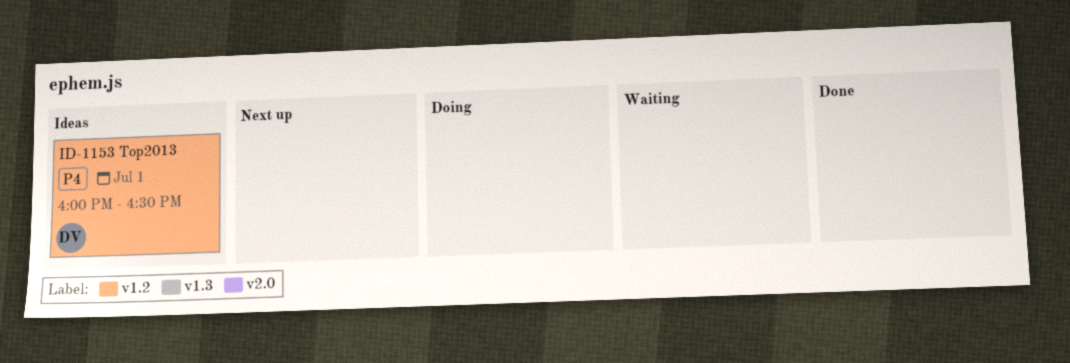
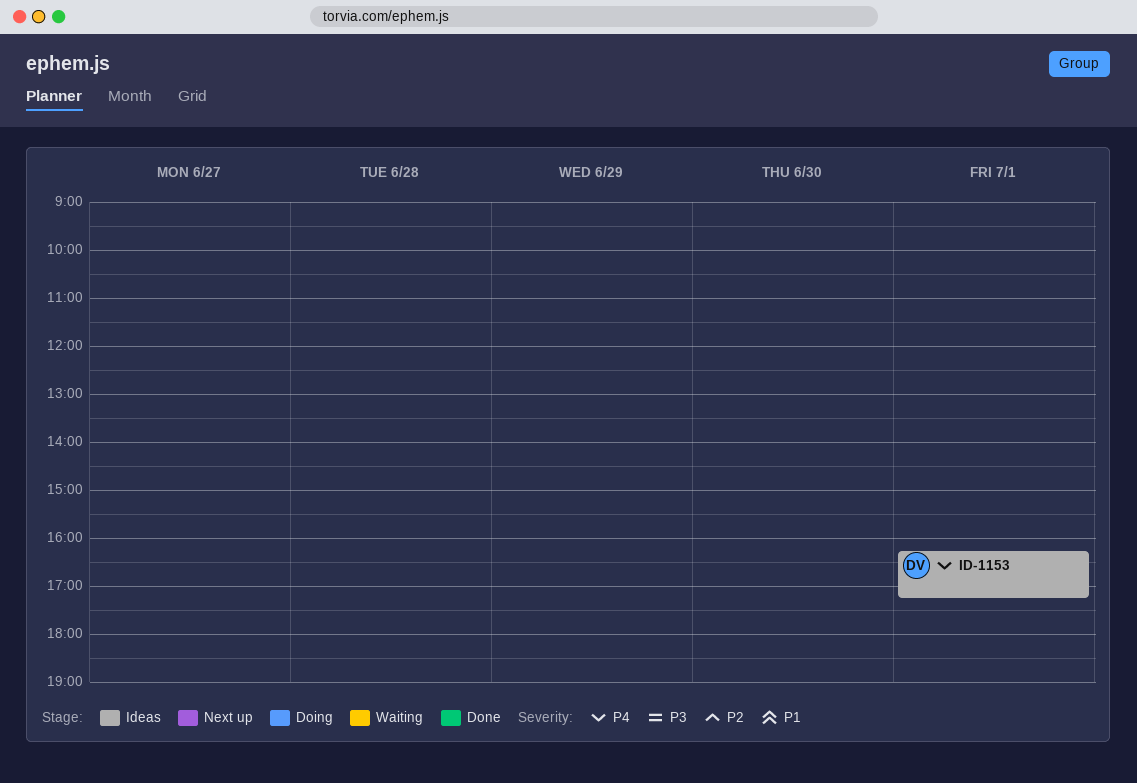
ID-1153, begins: 16:00 -> 16:15
ID-1153, ends: 16:30 -> 17:15

